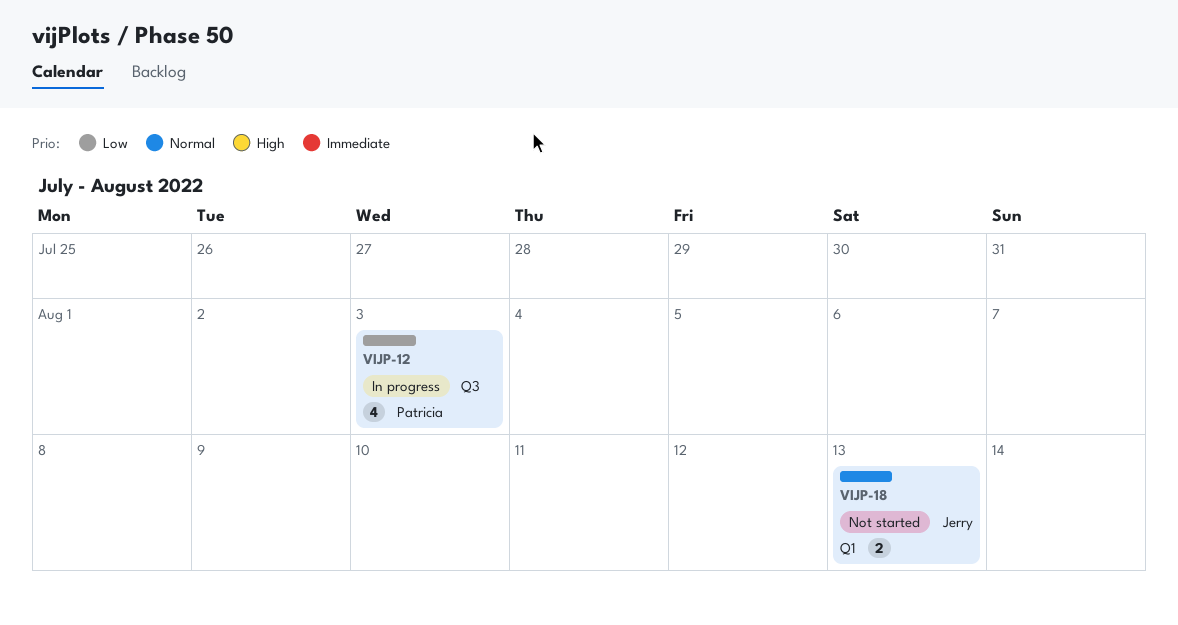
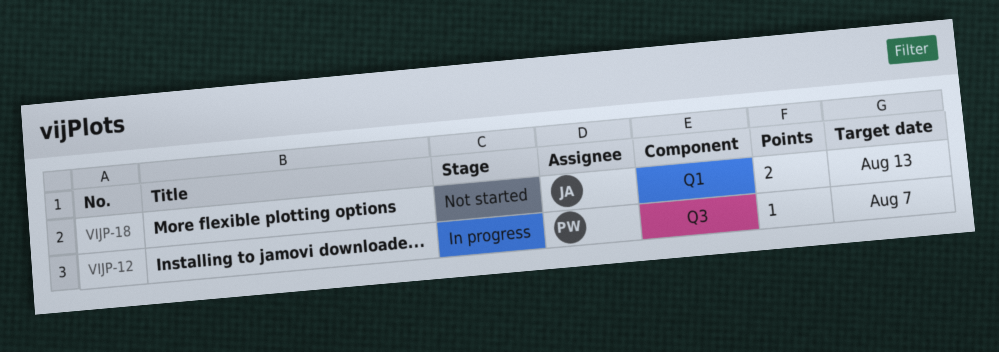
VIJP-12, estimate: 4 -> 1
VIJP-12, due: Aug 3 -> Aug 7

